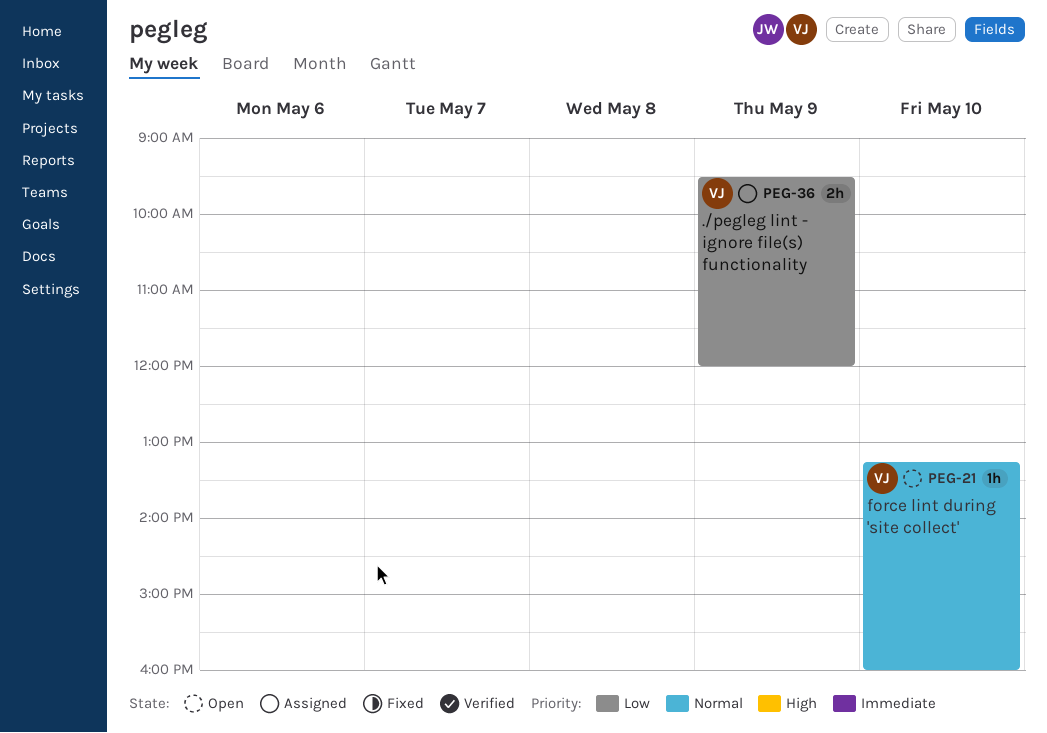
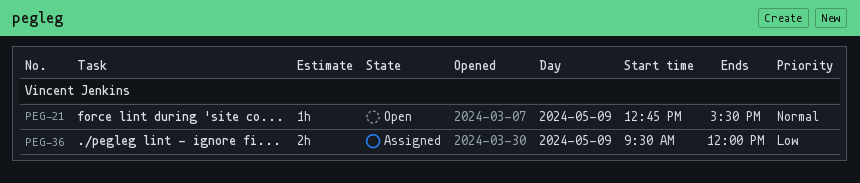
PEG-21, day: May 10 -> May 9
PEG-21, begins: 13:15 -> 12:45
PEG-21, ends: 16:00 -> 15:30

